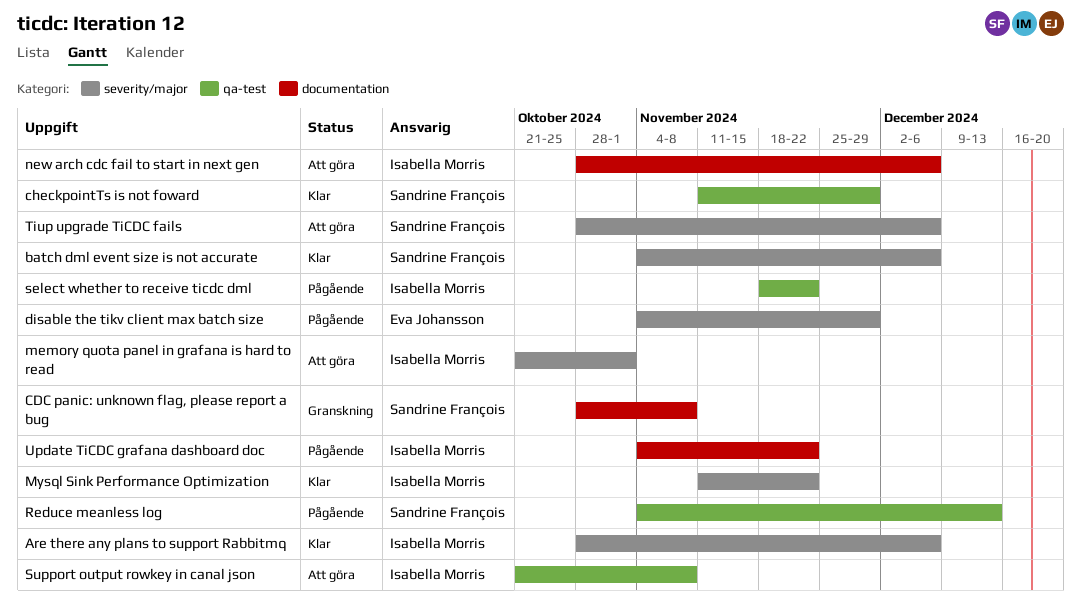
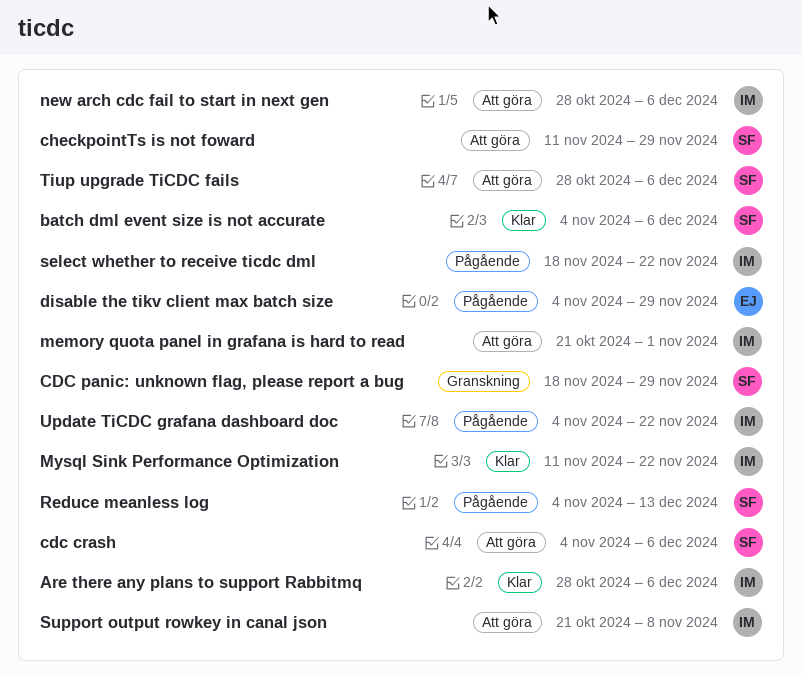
cdc crash: none -> present
CDC panic: unknown flag, please report a bug, start: Oct 28 -> Nov 18
CDC panic: unknown flag, please report a bug, due: Nov 8 -> Nov 29
checkpointTs is not foward, status: Klar -> Att göra

